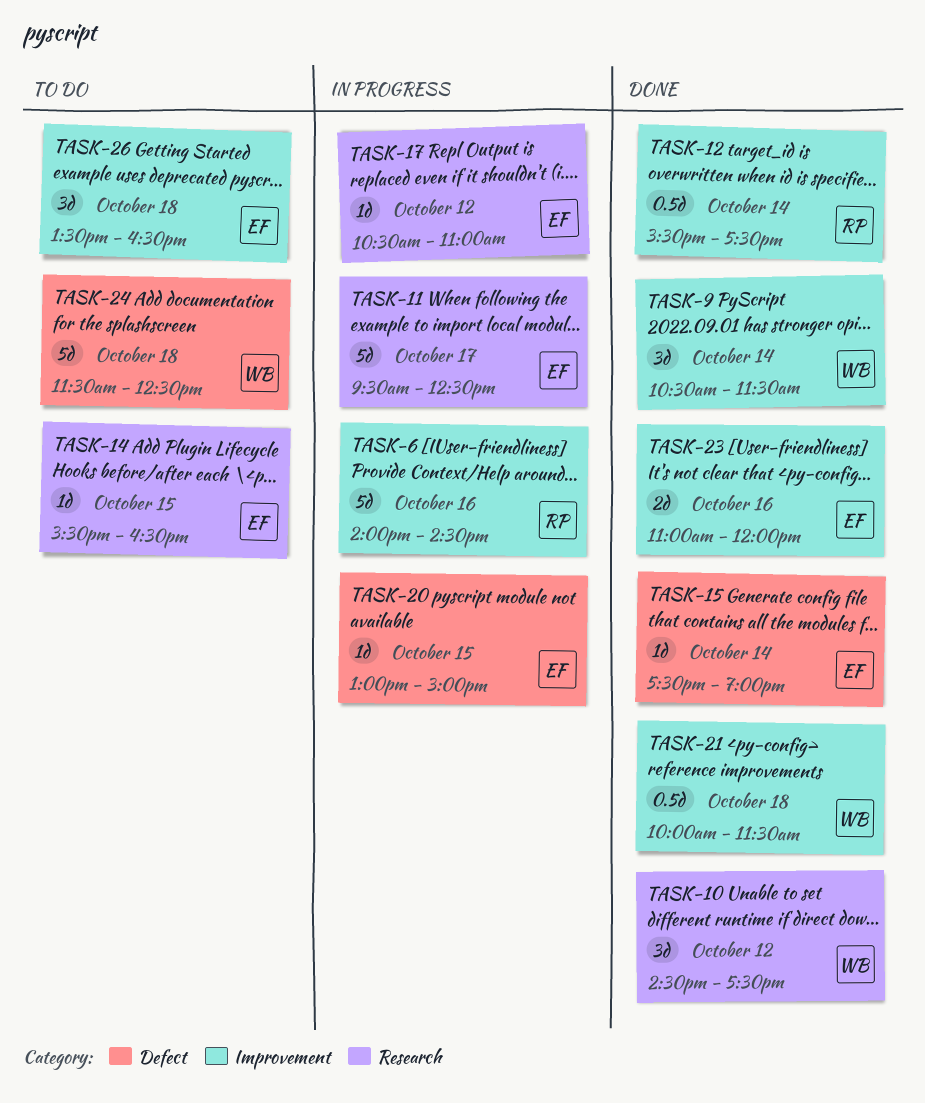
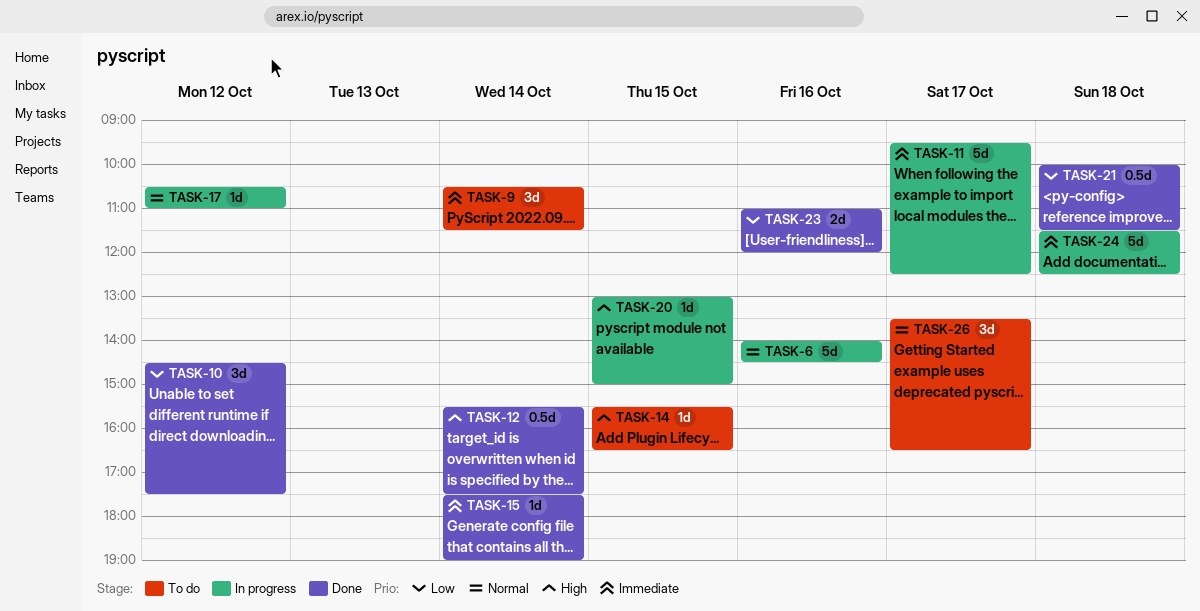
TASK-9, status: Done -> To do
TASK-24, status: To do -> In progress
TASK-26, day: Oct 18 -> Oct 17

